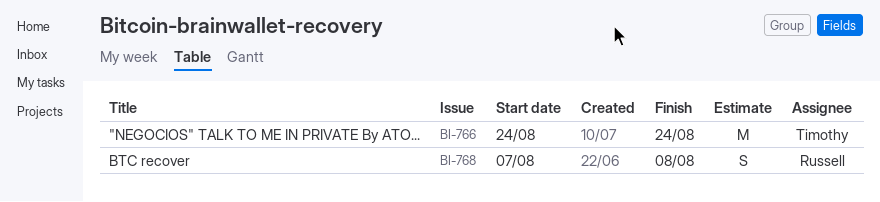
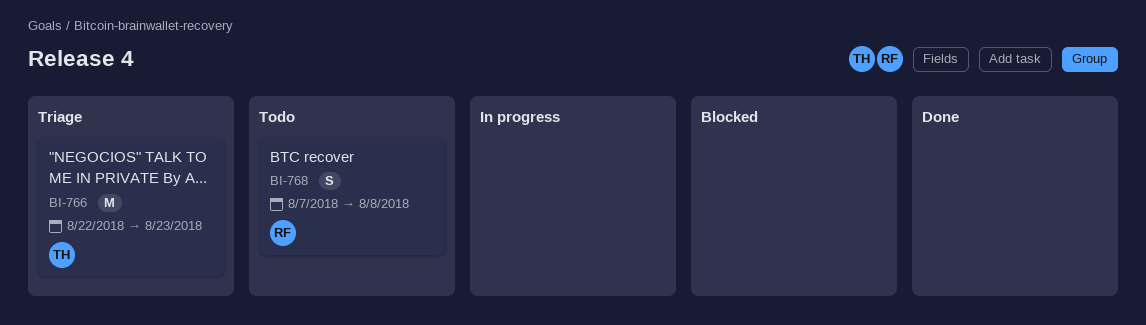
BI-766, start: Aug 24 -> Aug 22
BI-766, due: Aug 24 -> Aug 23

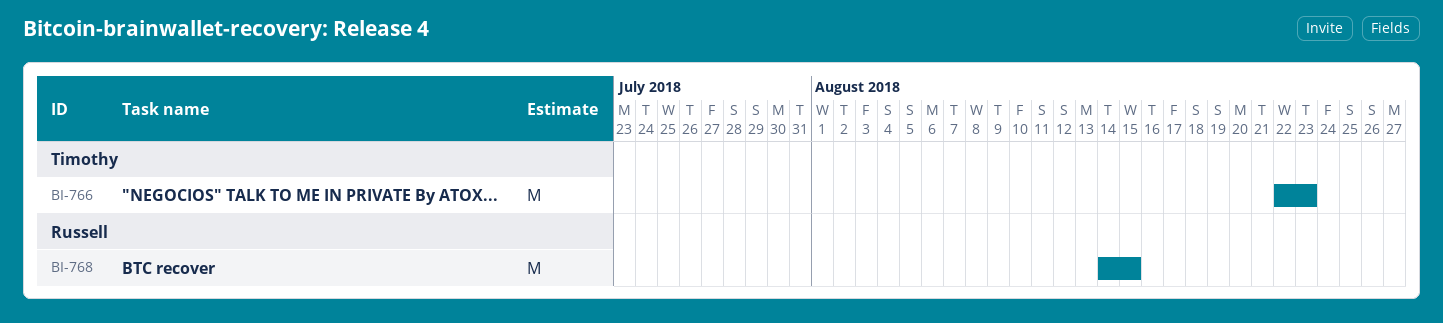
BI-768, estimate: S -> M
BI-768, start: Aug 7 -> Aug 14
BI-768, due: Aug 8 -> Aug 15

